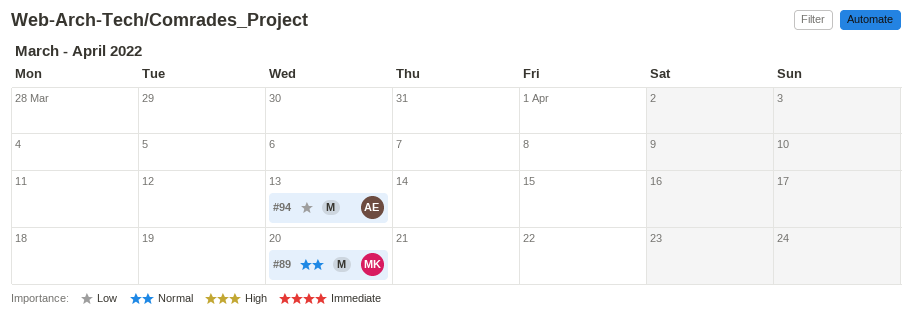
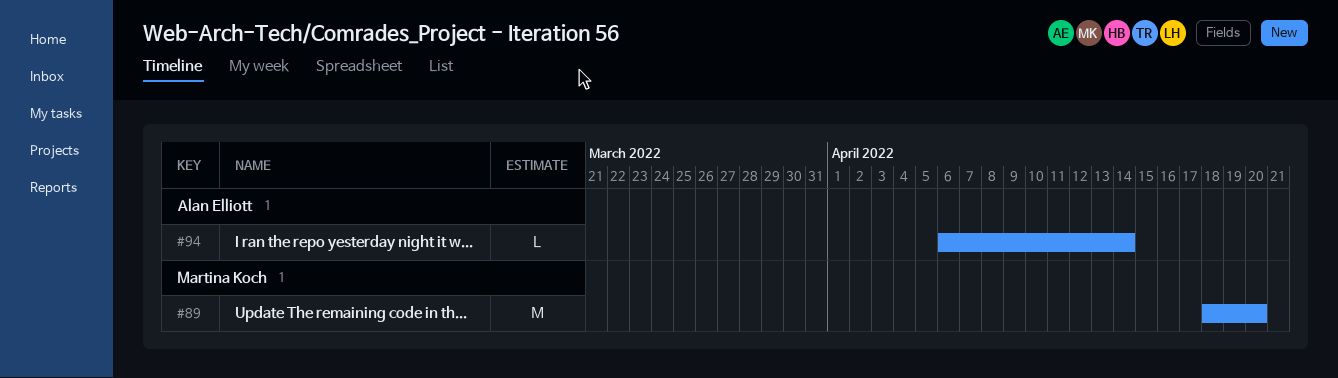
#94, estimate: M -> L
#94, due: Apr 13 -> Apr 14

